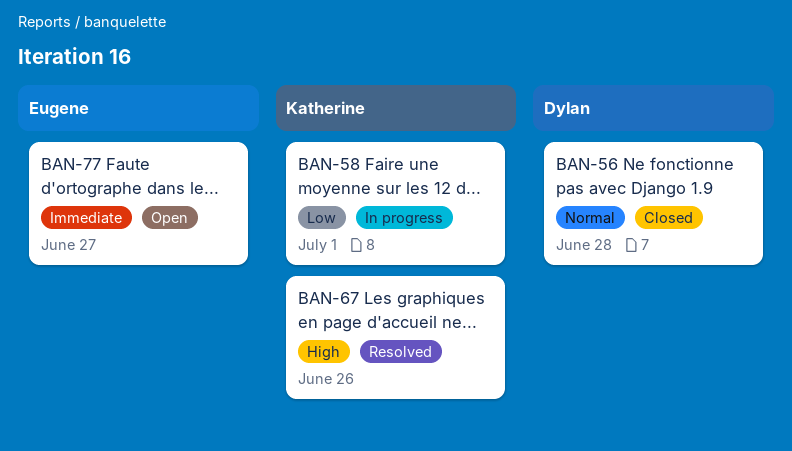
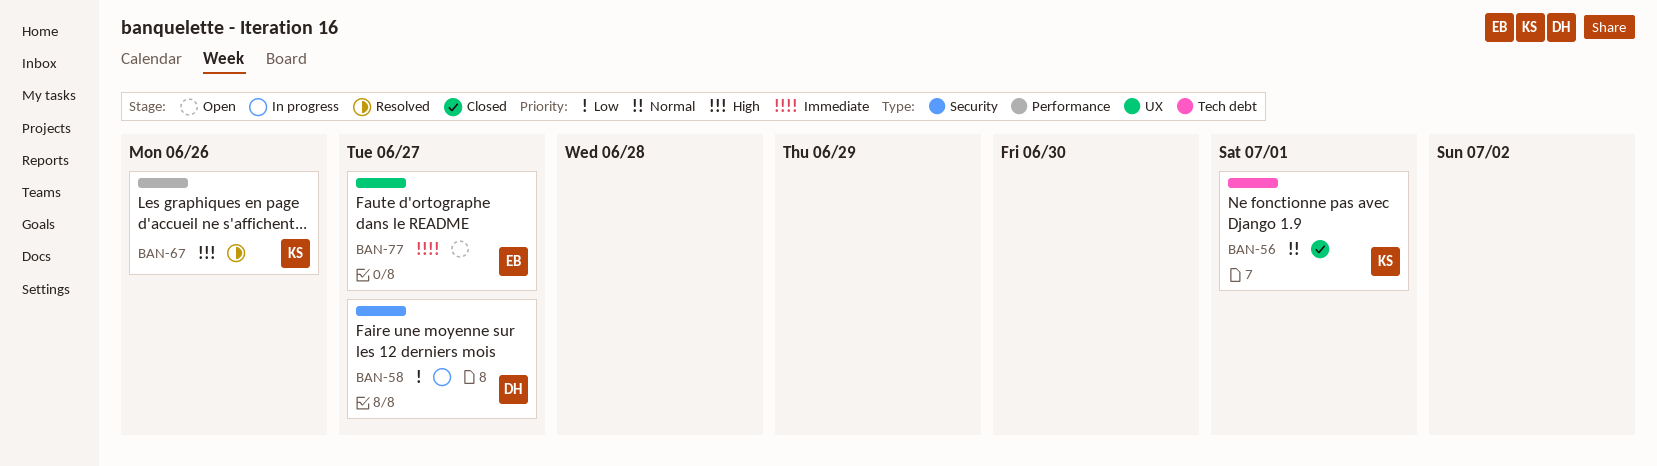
BAN-56, owner: Dylan -> Katherine
BAN-56, due: Jun 28 -> Jul 1
BAN-58, owner: Katherine -> Dylan
BAN-58, due: Jul 1 -> Jun 27

